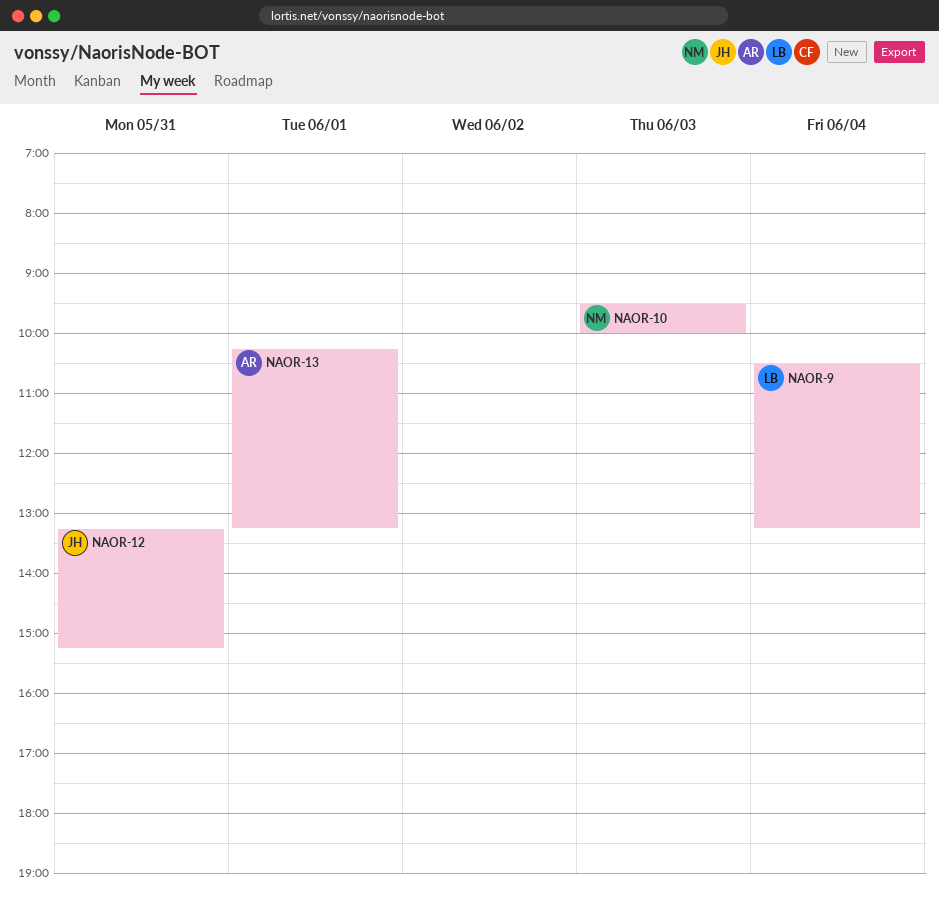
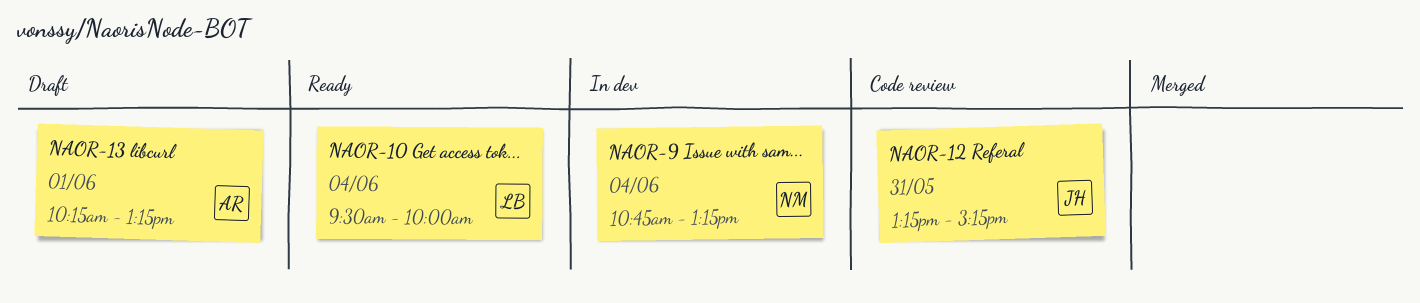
NAOR-9, owner: LB -> NM
NAOR-9, begins: 10:30 -> 10:45
NAOR-10, owner: NM -> LB
NAOR-10, day: Jun 3 -> Jun 4

